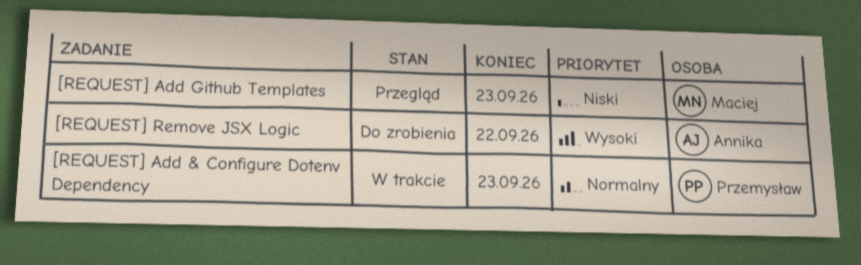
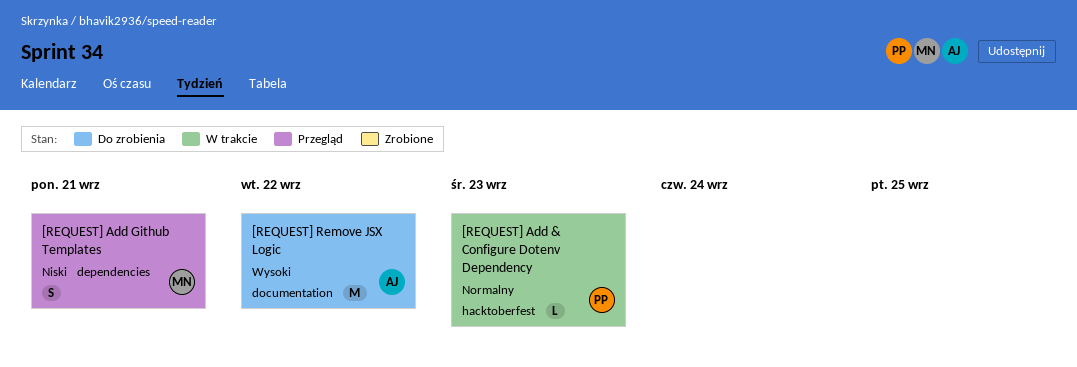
[REQUEST] Add Github Templates, due: Sep 23 -> Sep 21

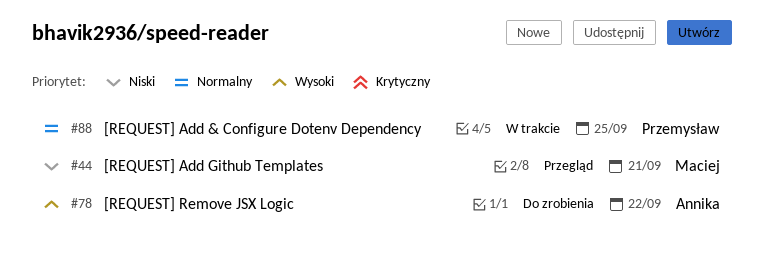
[REQUEST] Add & Configure Dotenv Dependency, due: Sep 23 -> Sep 25

